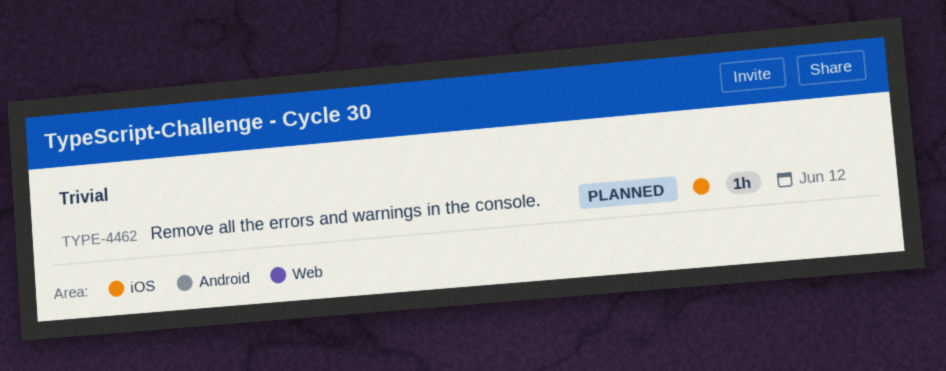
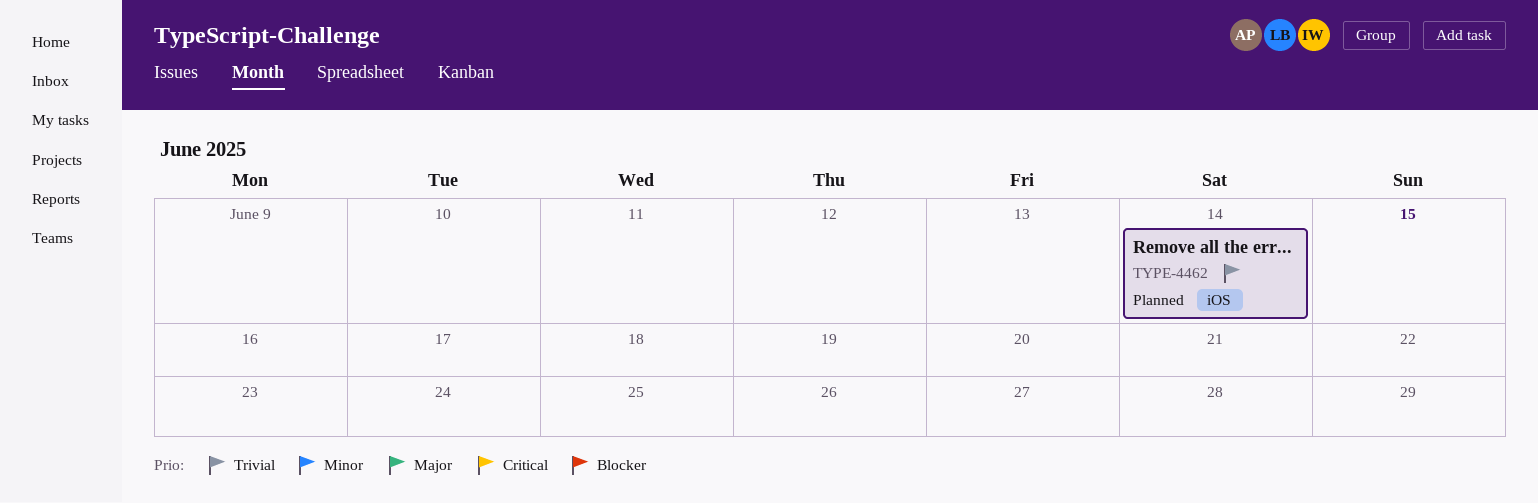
TYPE-4462, due: Jun 12 -> Jun 14

